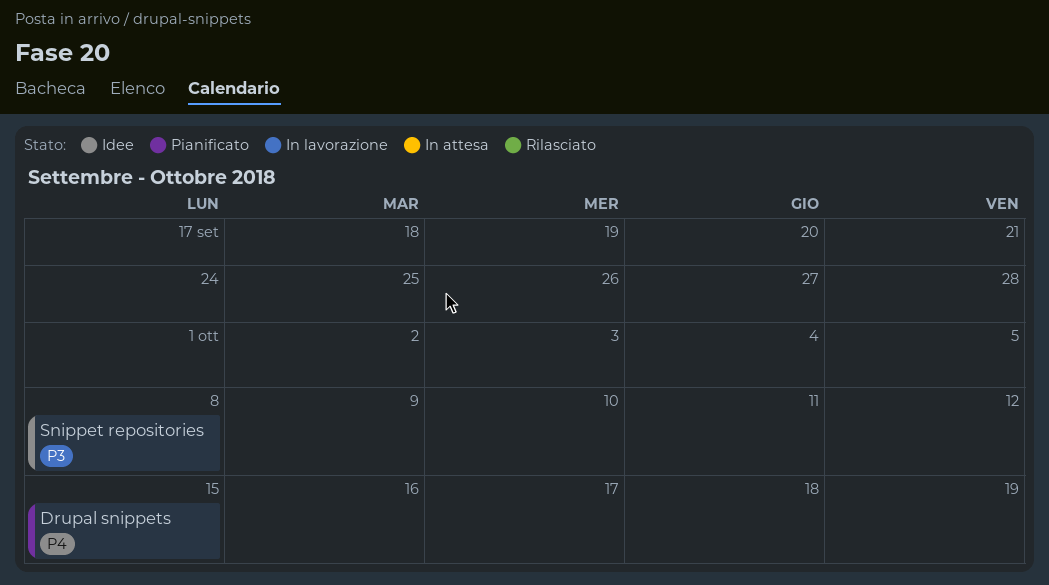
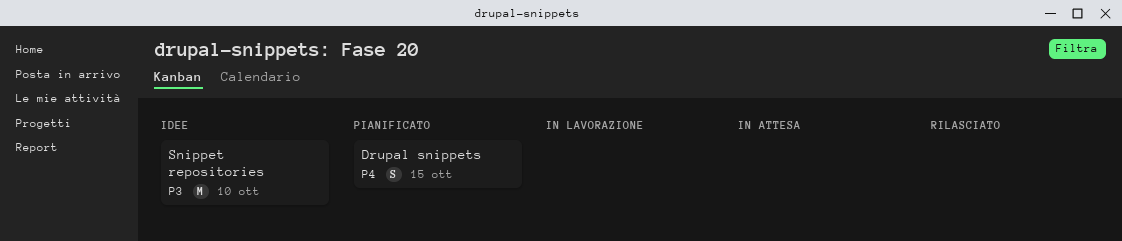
Snippet repositories, due: Oct 8 -> Oct 10

